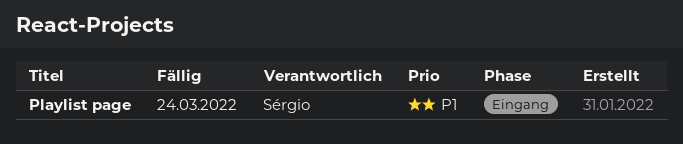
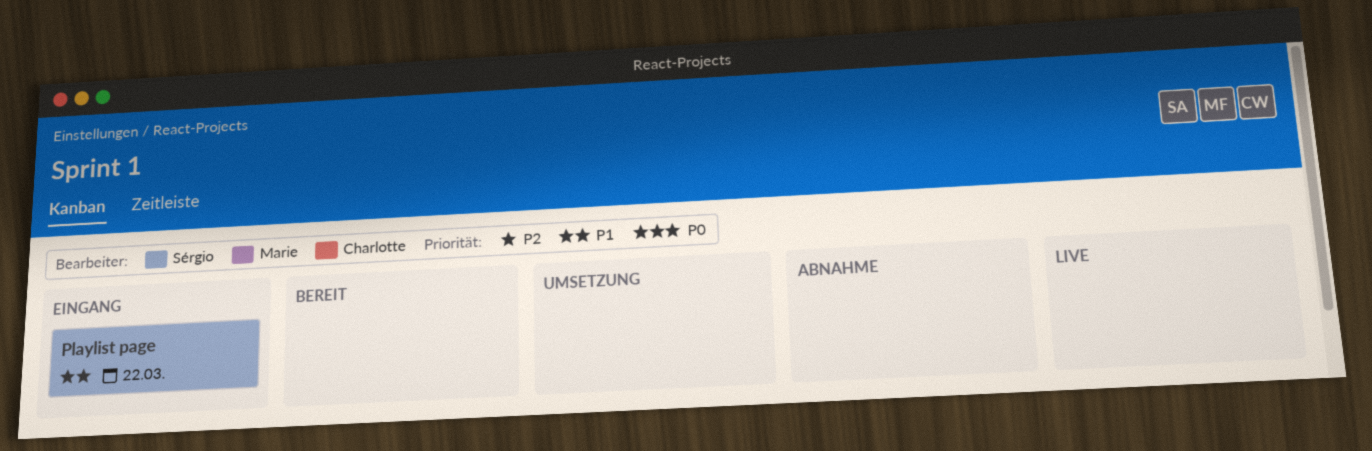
Playlist page, due: Mar 24 -> Mar 22

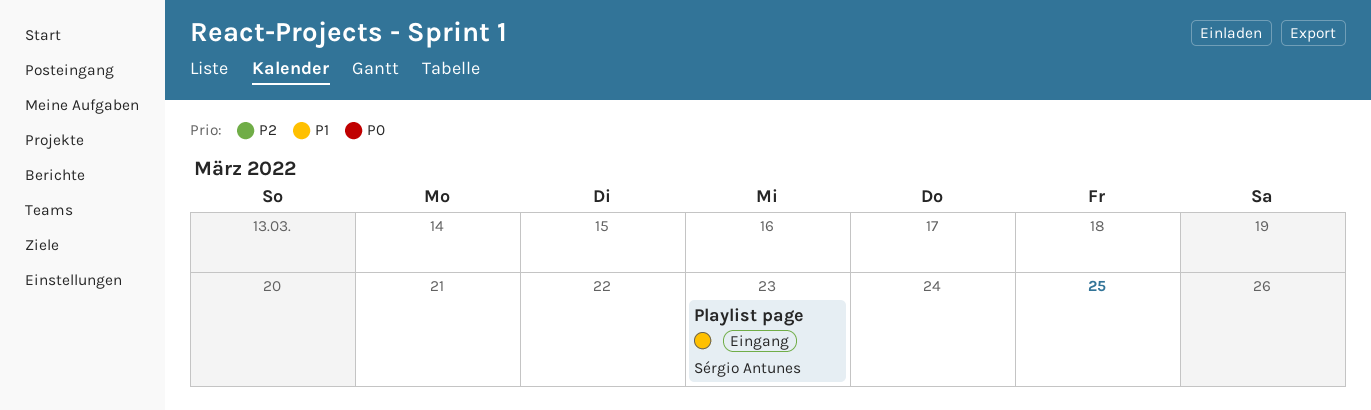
Playlist page, due: Mar 22 -> Mar 23

